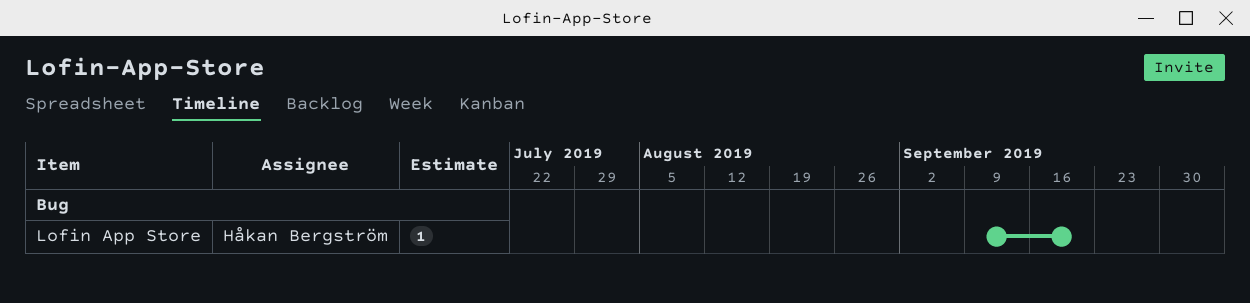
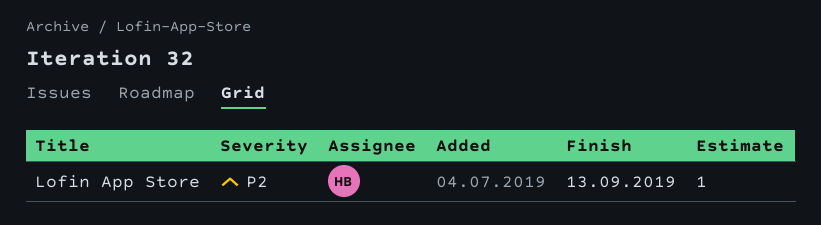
Lofin App Store, due: Sep 20 -> Sep 13

